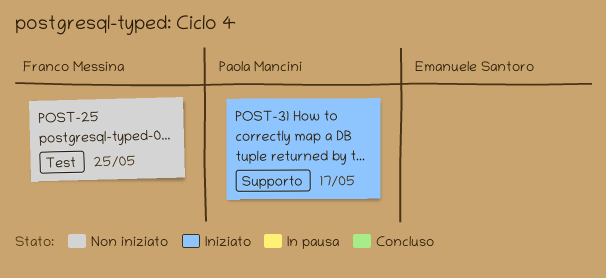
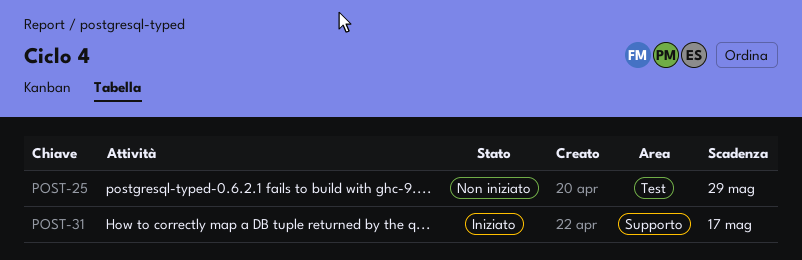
POST-25, due: May 25 -> May 29

